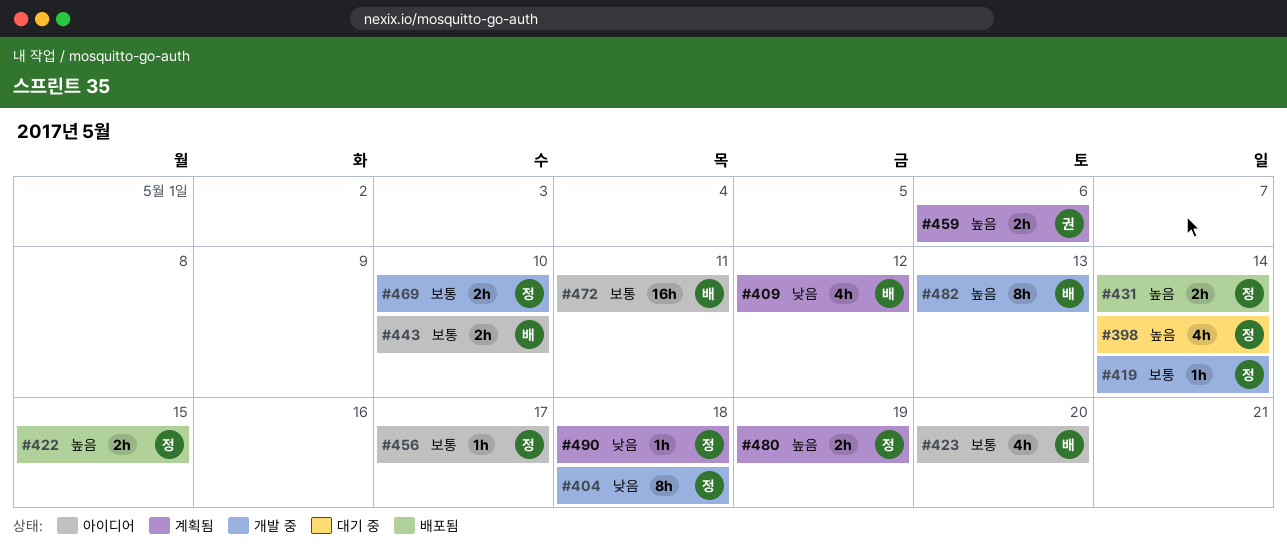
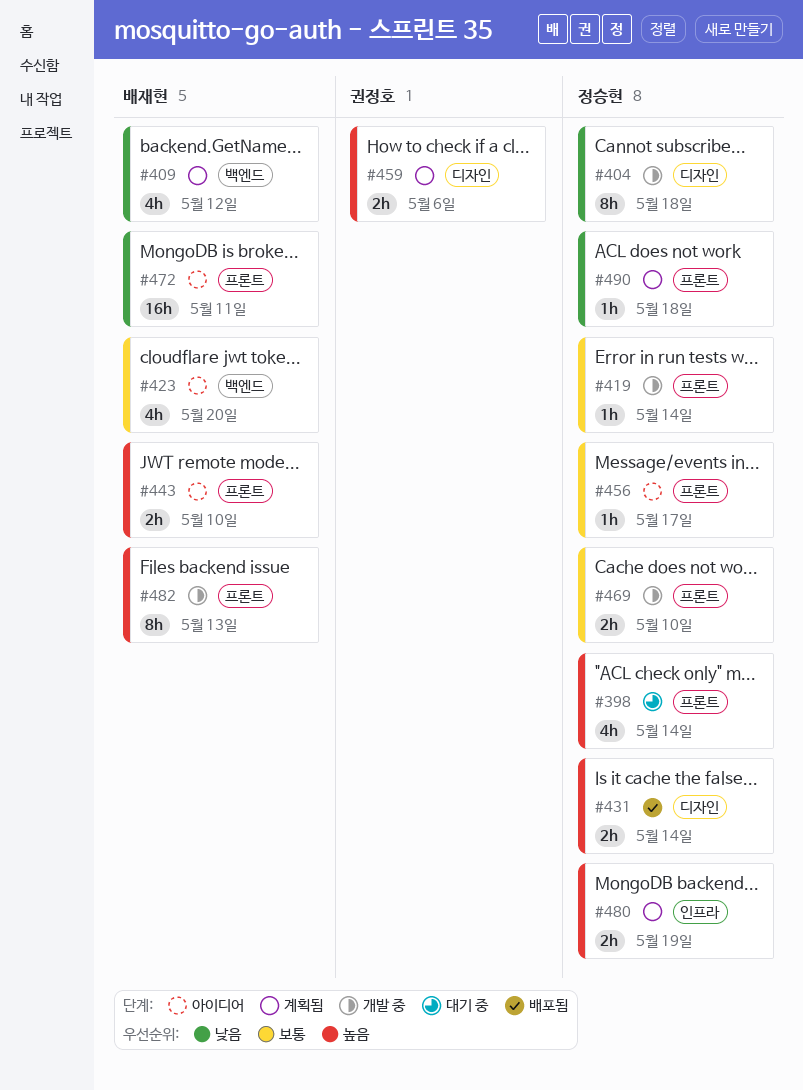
#422: present -> none
#443, priority: 보통 -> 높음
#472, priority: 보통 -> 낮음

